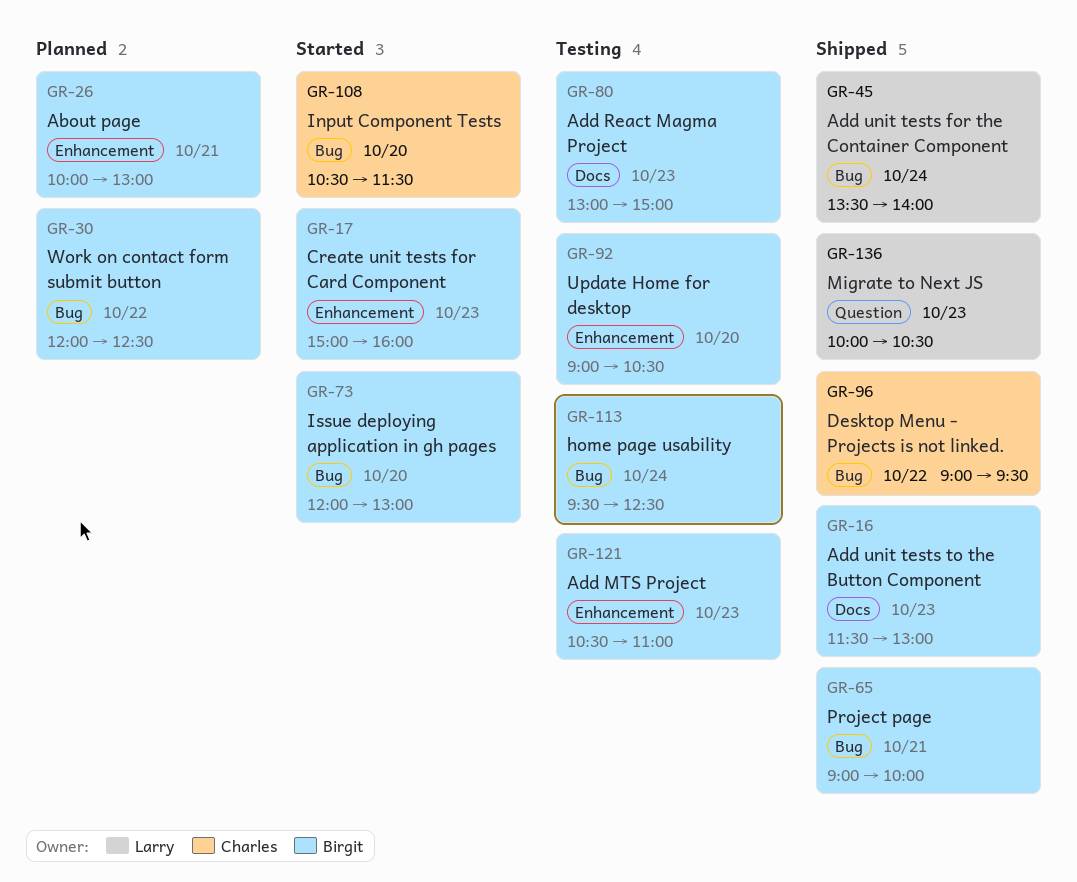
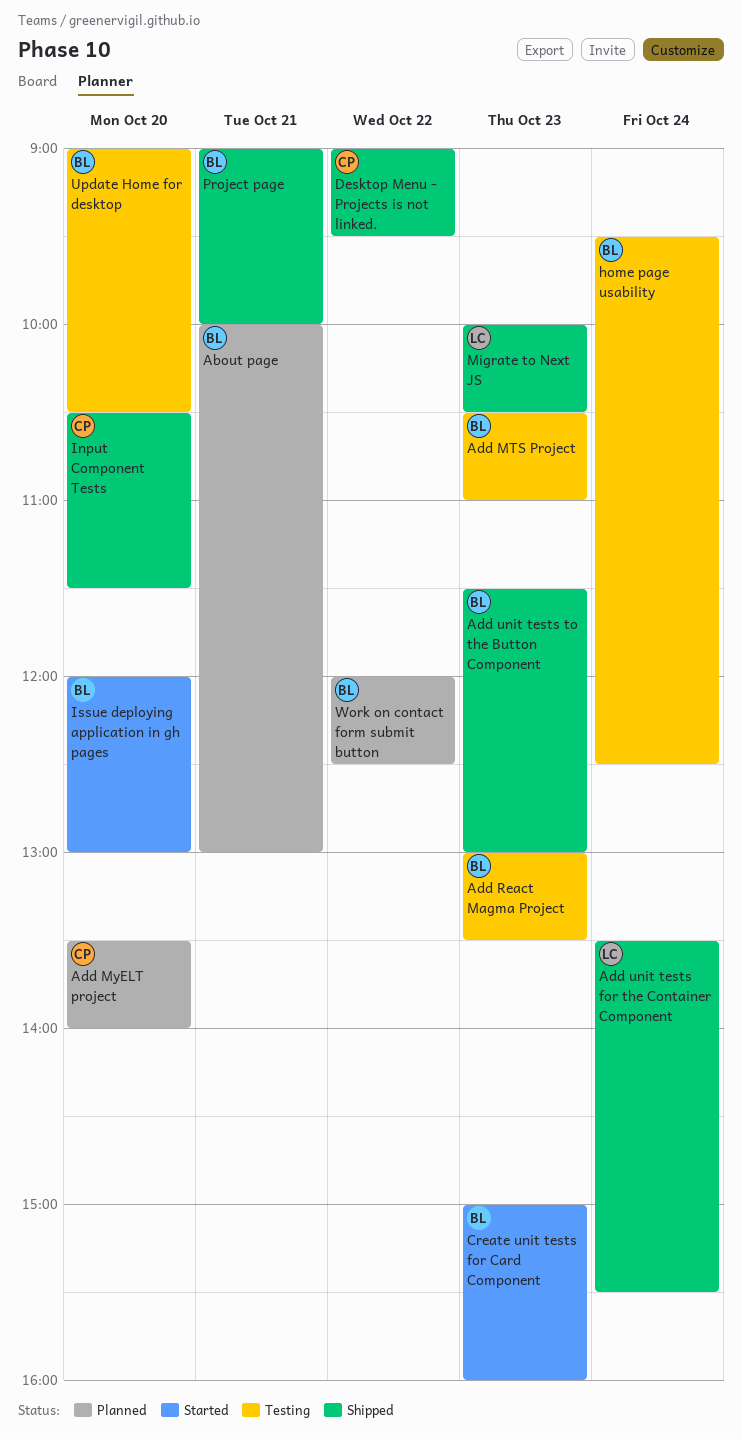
Add MyELT project: none -> present
Add React Magma Project, ends: 15:00 -> 13:30
Add unit tests for the Container Component, ends: 14:00 -> 15:30
Input Component Tests, status: Started -> Shipped

